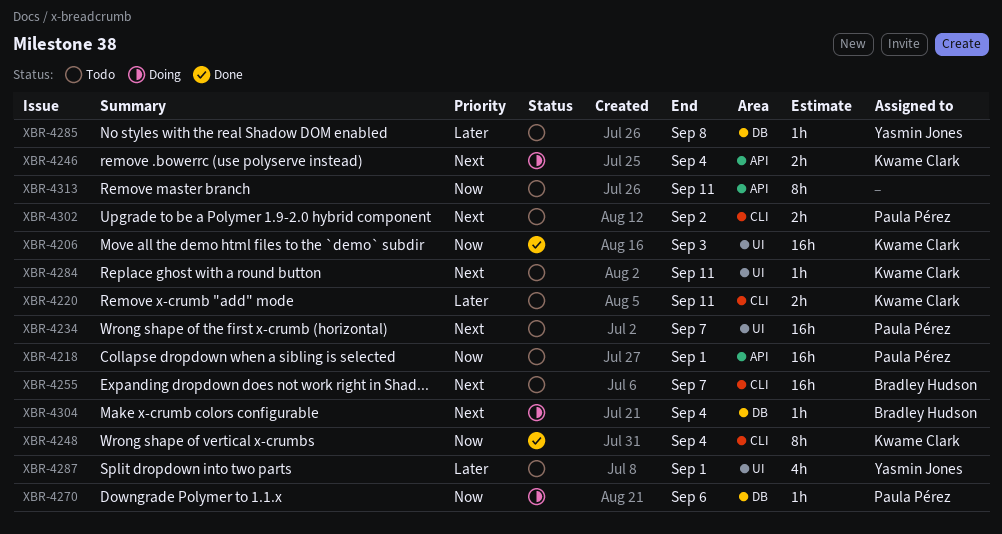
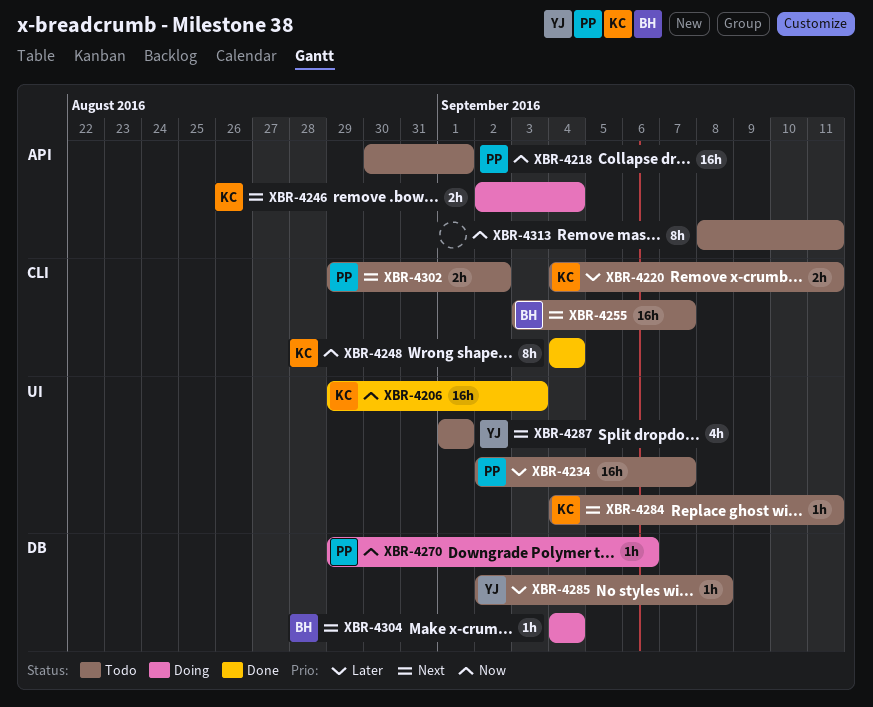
XBR-4234, priority: Next -> Later
XBR-4287, priority: Later -> Next

